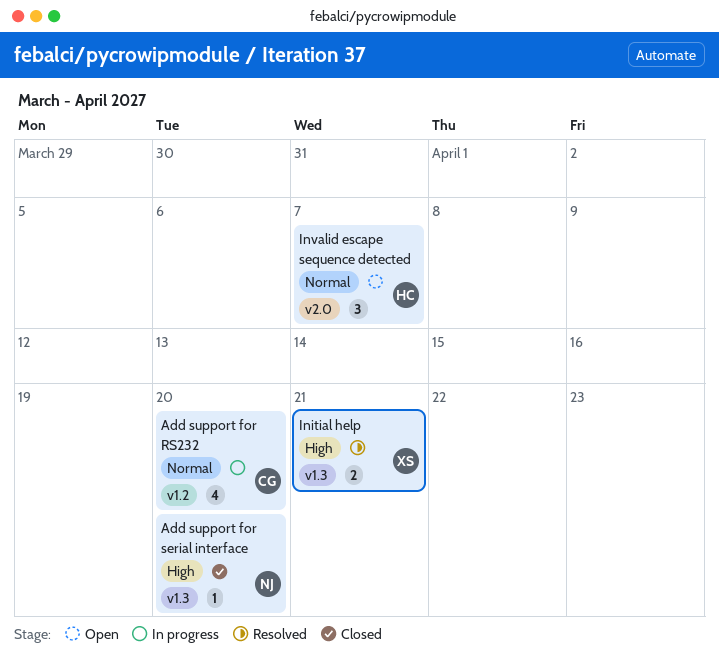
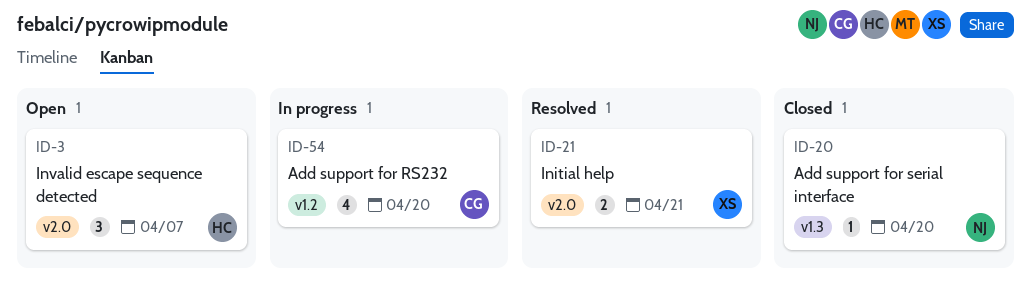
Initial help, label: v1.3 -> v2.0

